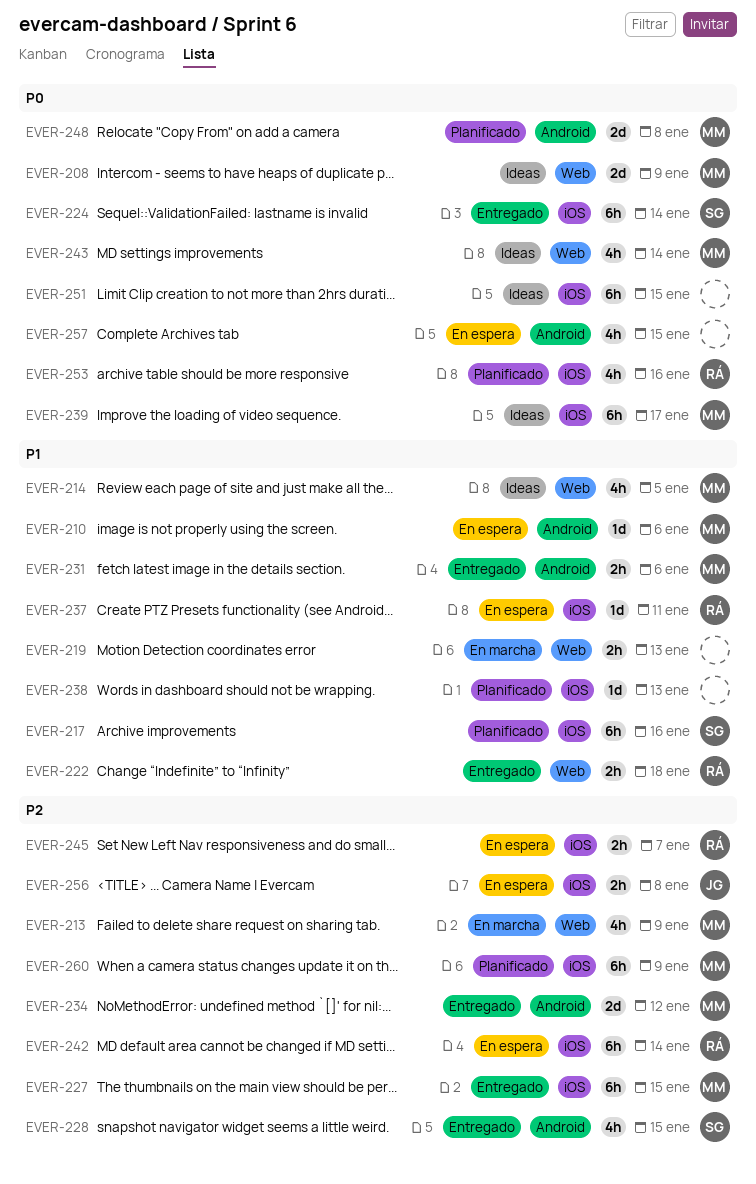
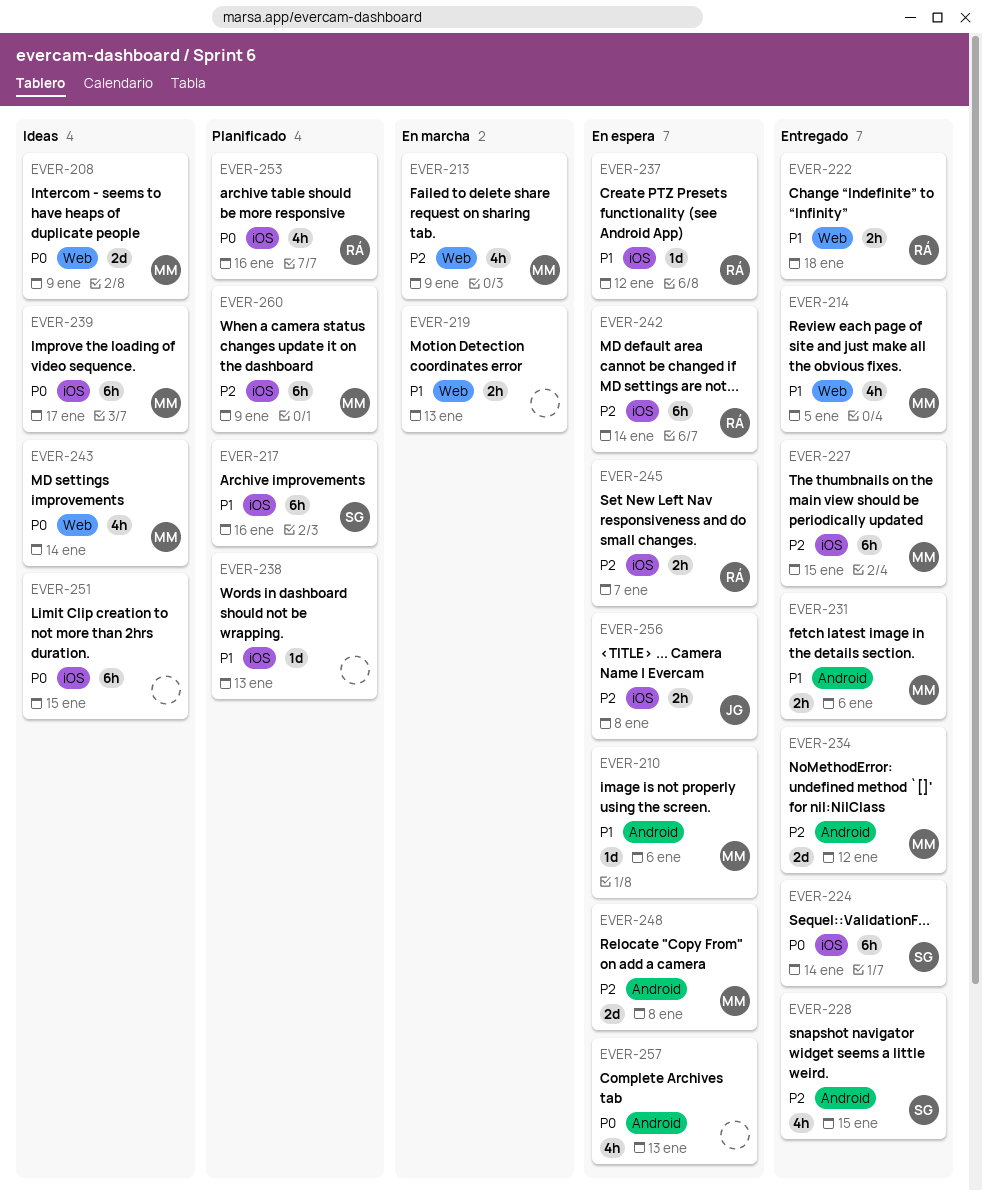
EVER-214, status: Ideas -> Entregado
EVER-237, due: Jan 11 -> Jan 12
EVER-248, status: Planificado -> En espera
EVER-248, priority: P0 -> P2
EVER-257, due: Jan 15 -> Jan 13

